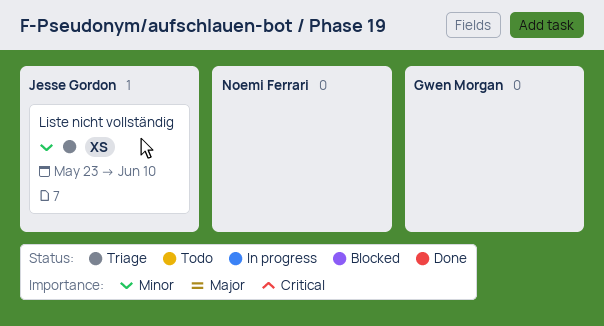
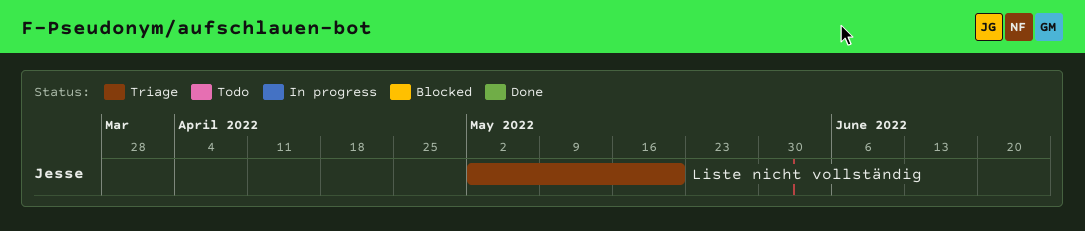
Liste nicht vollständig, start: May 23 -> May 2
Liste nicht vollständig, due: Jun 10 -> May 20

